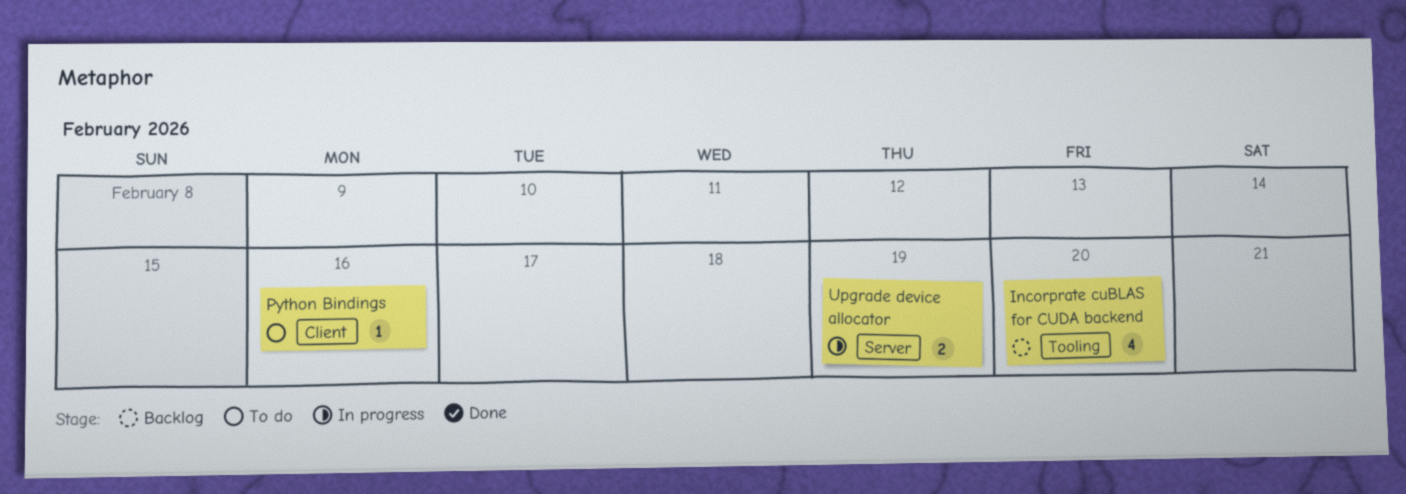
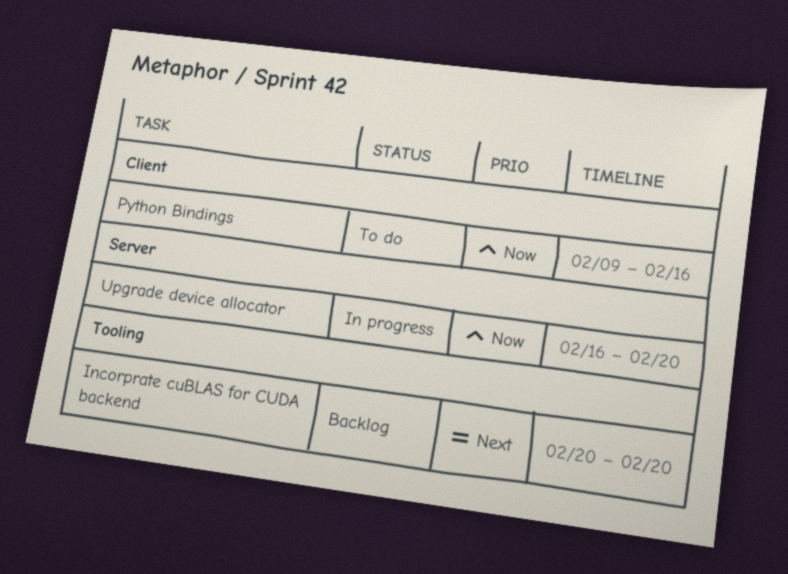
Upgrade device allocator, due: Feb 19 -> Feb 20

